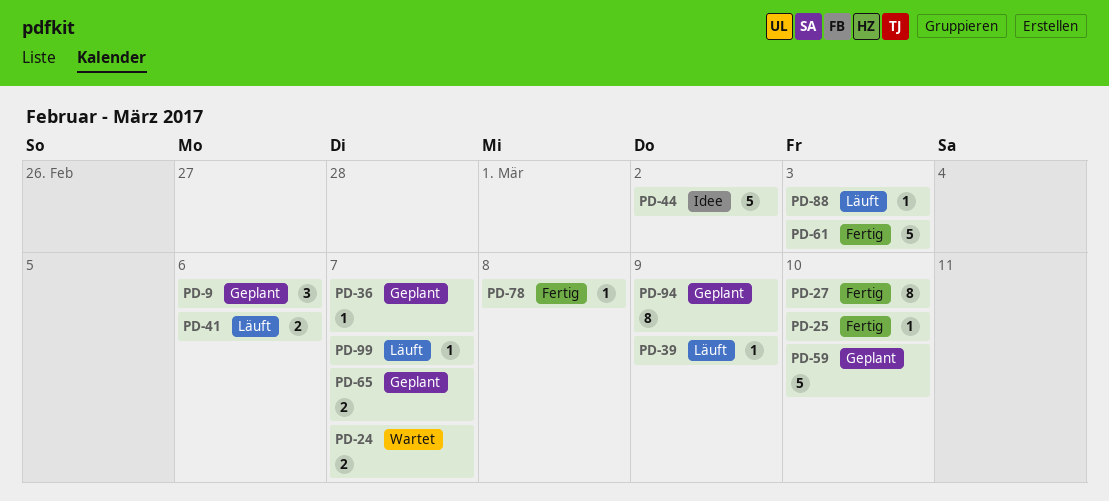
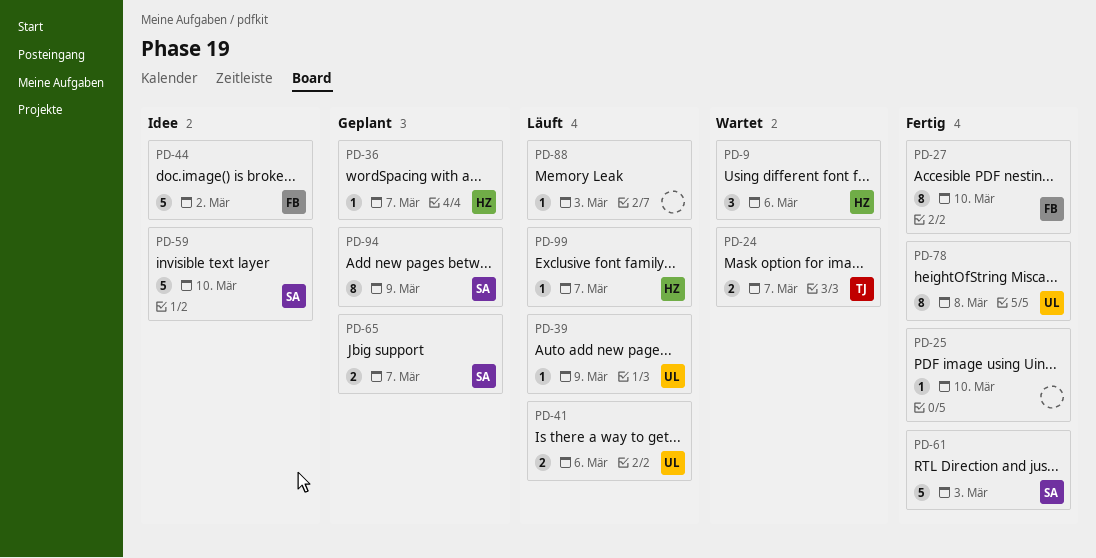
PD-9, status: Geplant -> Wartet
PD-59, status: Geplant -> Idee
PD-78, estimate: 1 -> 8

